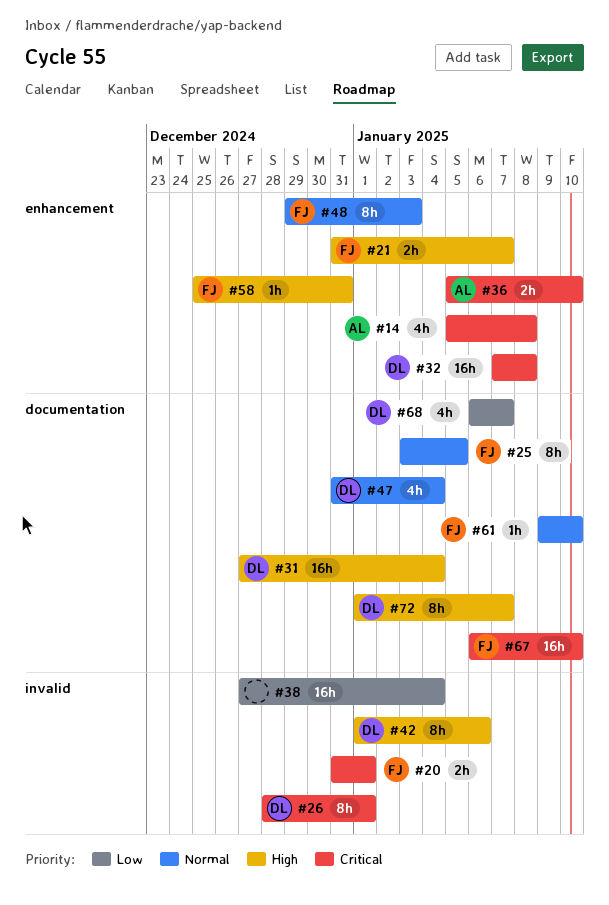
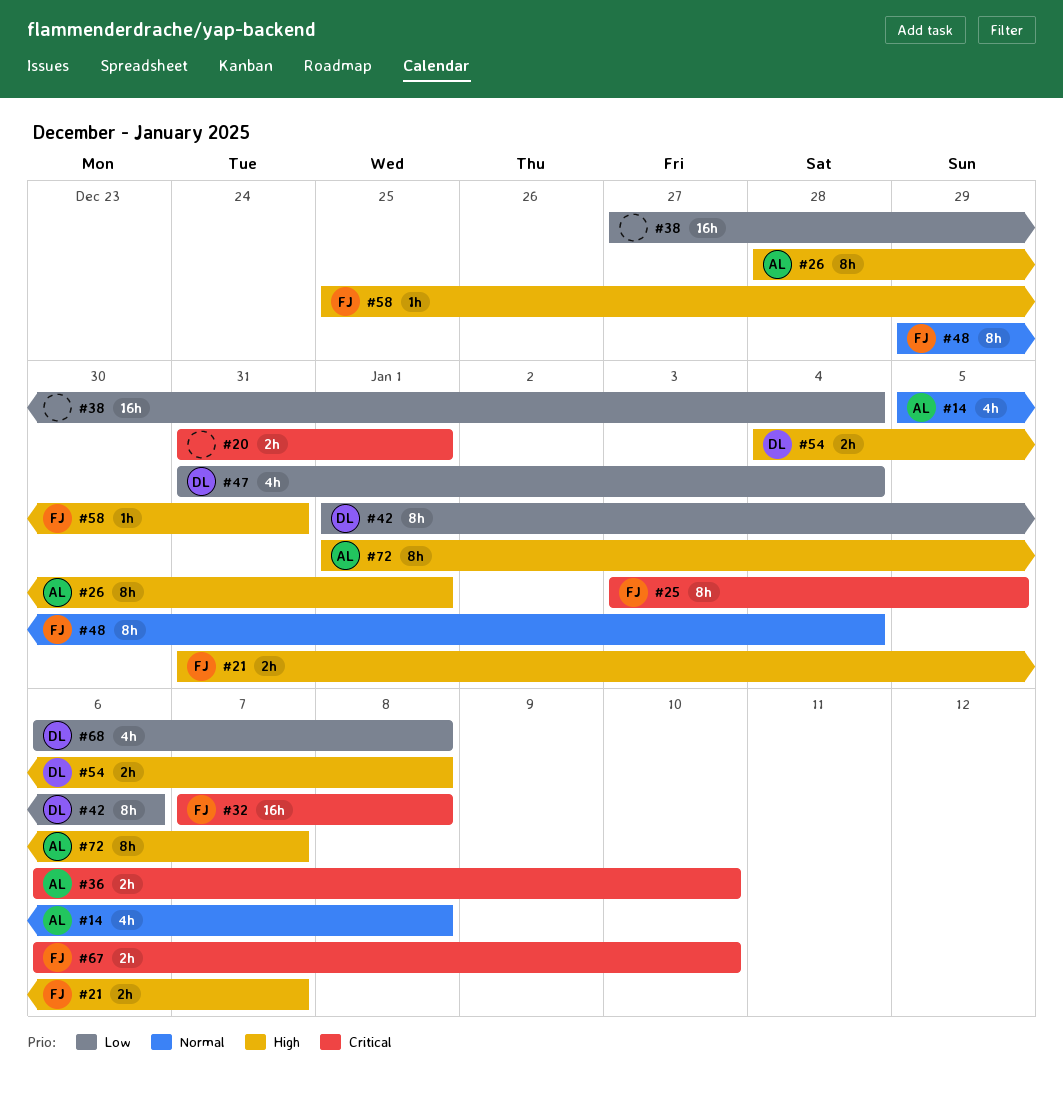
#14, priority: Critical -> Normal
#20, owner: FJ -> none
#25, priority: Normal -> Critical
#26, owner: DL -> AL
#26, priority: Critical -> High
#31: present -> none
#32, owner: DL -> FJ
#36, start: Jan 5 -> Jan 6
#42, priority: High -> Low
#47, priority: Normal -> Low
#48, due: Jan 3 -> Jan 4
#54: none -> present
#61: present -> none
#67, estimate: 16h -> 2h
#68, due: Jan 7 -> Jan 8
#72, owner: DL -> AL

